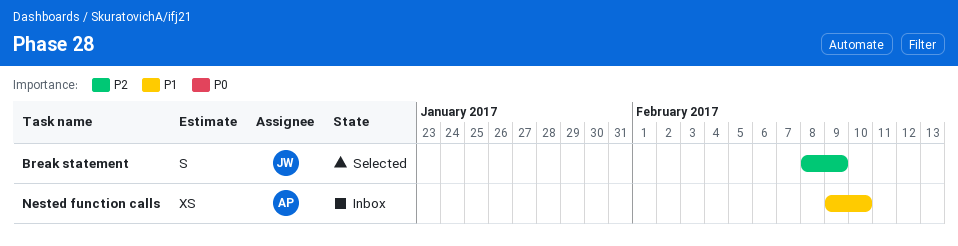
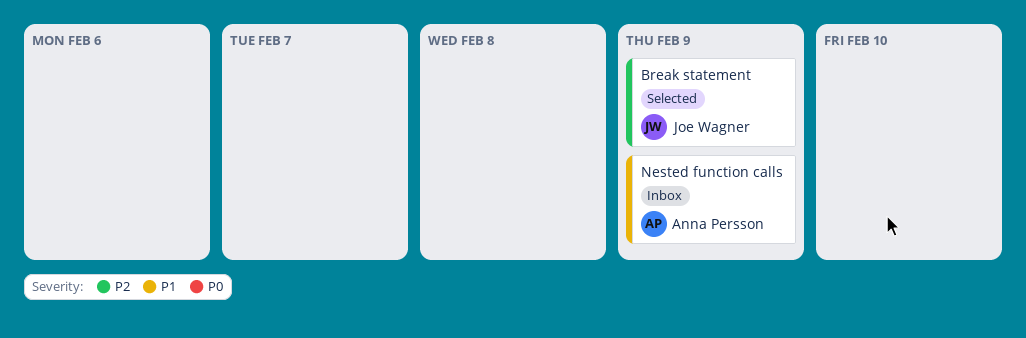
Nested function calls, due: Feb 10 -> Feb 9

